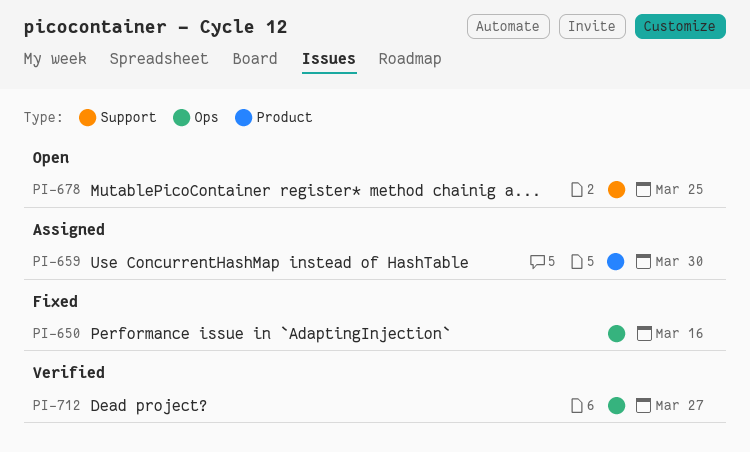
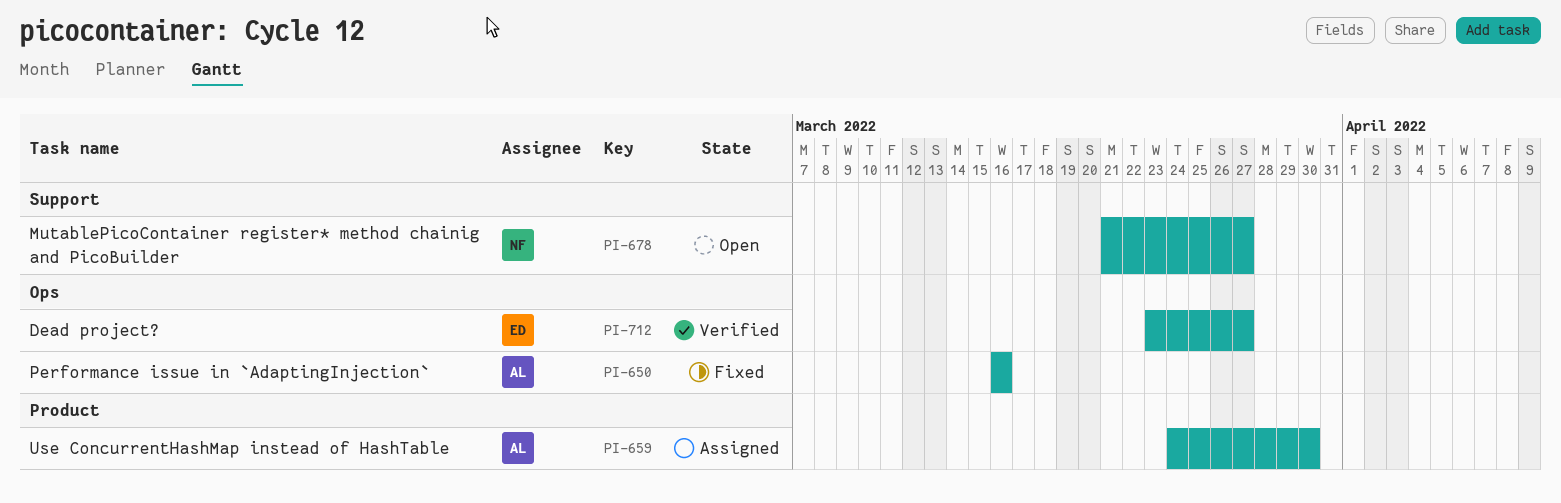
PI-678, due: Mar 25 -> Mar 27

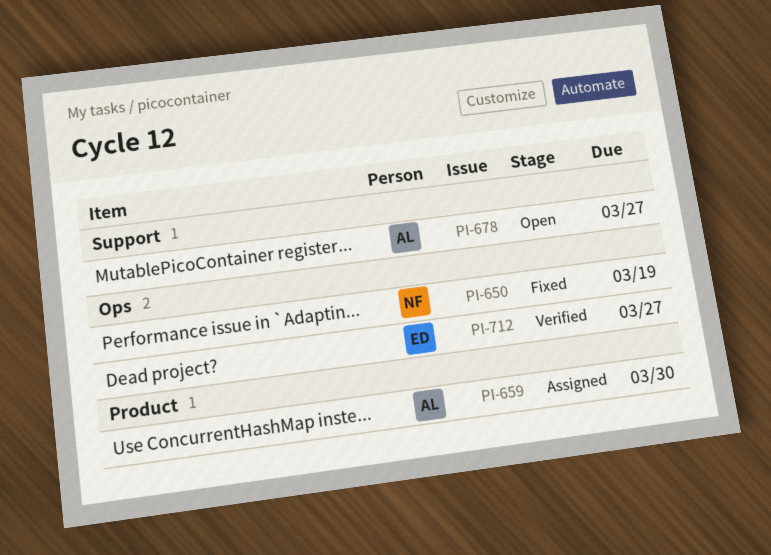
PI-650, owner: AL -> NF
PI-650, due: Mar 16 -> Mar 19
PI-678, owner: NF -> AL

